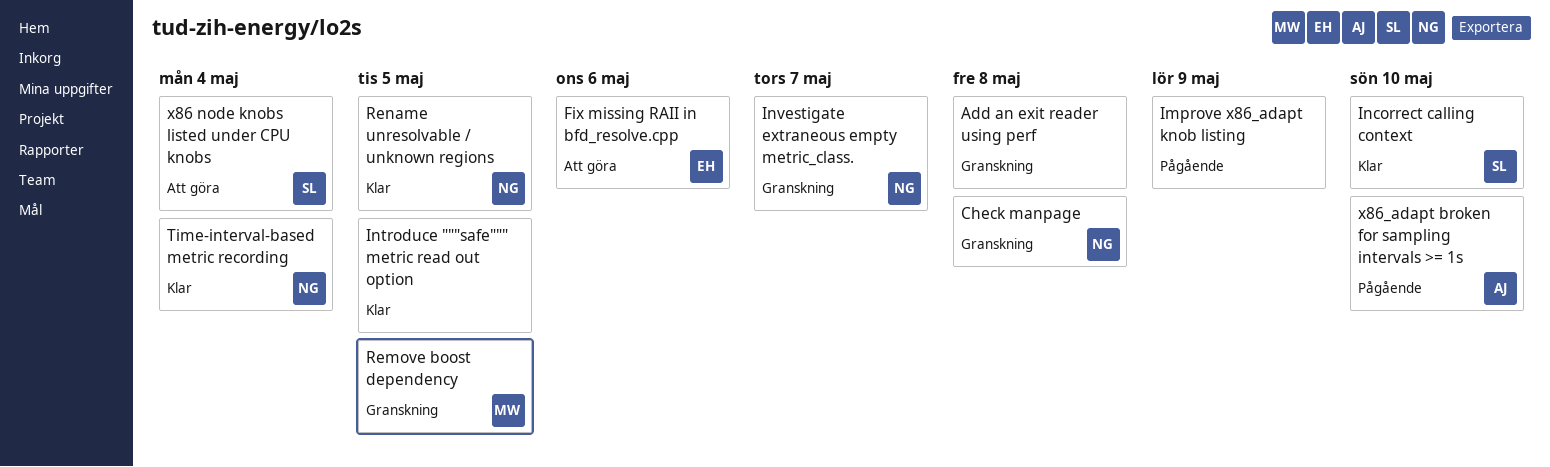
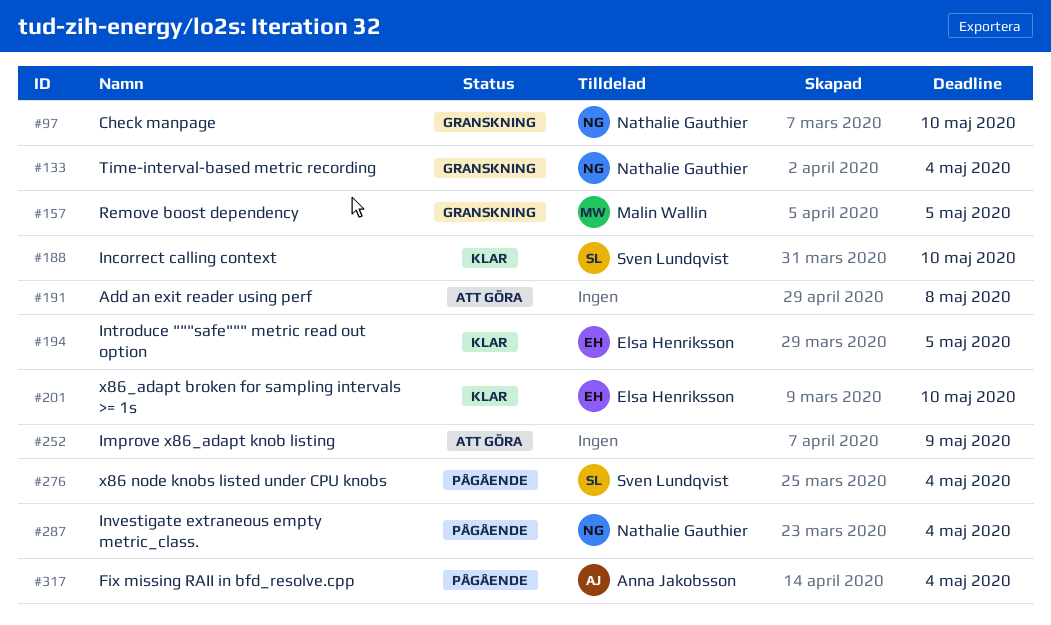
Add an exit reader using perf, status: Granskning -> Att göra
Check manpage, due: May 8 -> May 10
Fix missing RAII in bfd_resolve.cpp, status: Att göra -> Pågående
Fix missing RAII in bfd_resolve.cpp, owner: Elsa Henriksson -> Anna Jakobsson
Fix missing RAII in bfd_resolve.cpp, due: May 6 -> May 4
Improve x86_adapt knob listing, status: Pågående -> Att göra
Introduce """safe""" metric read out option, owner: none -> Elsa Henriksson
Investigate extraneous empty metric_class., status: Granskning -> Pågående
Investigate extraneous empty metric_class., due: May 7 -> May 4
Rename unresolvable / unknown regions: present -> none
Time-interval-based metric recording, status: Klar -> Granskning
x86 node knobs listed under CPU knobs, status: Att göra -> Pågående
x86_adapt broken for sampling intervals >= 1s, status: Pågående -> Klar
x86_adapt broken for sampling intervals >= 1s, owner: Anna Jakobsson -> Elsa Henriksson

